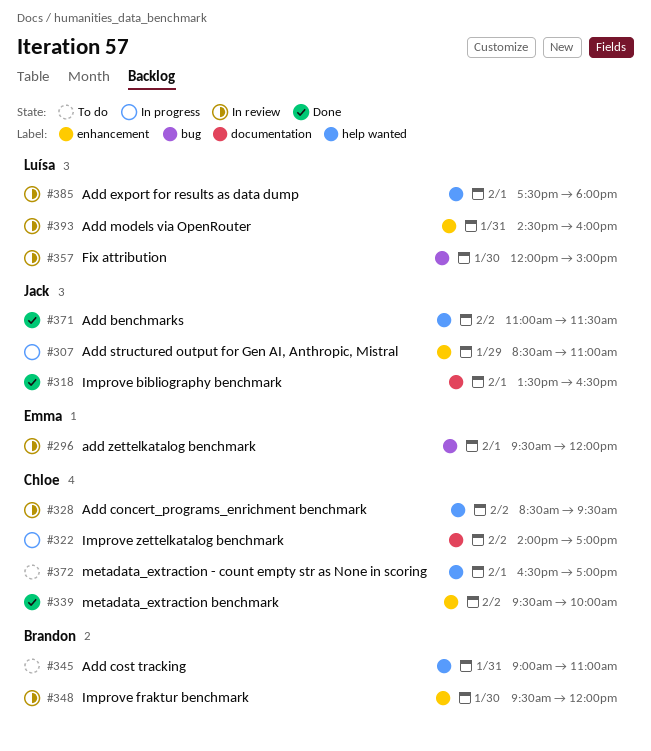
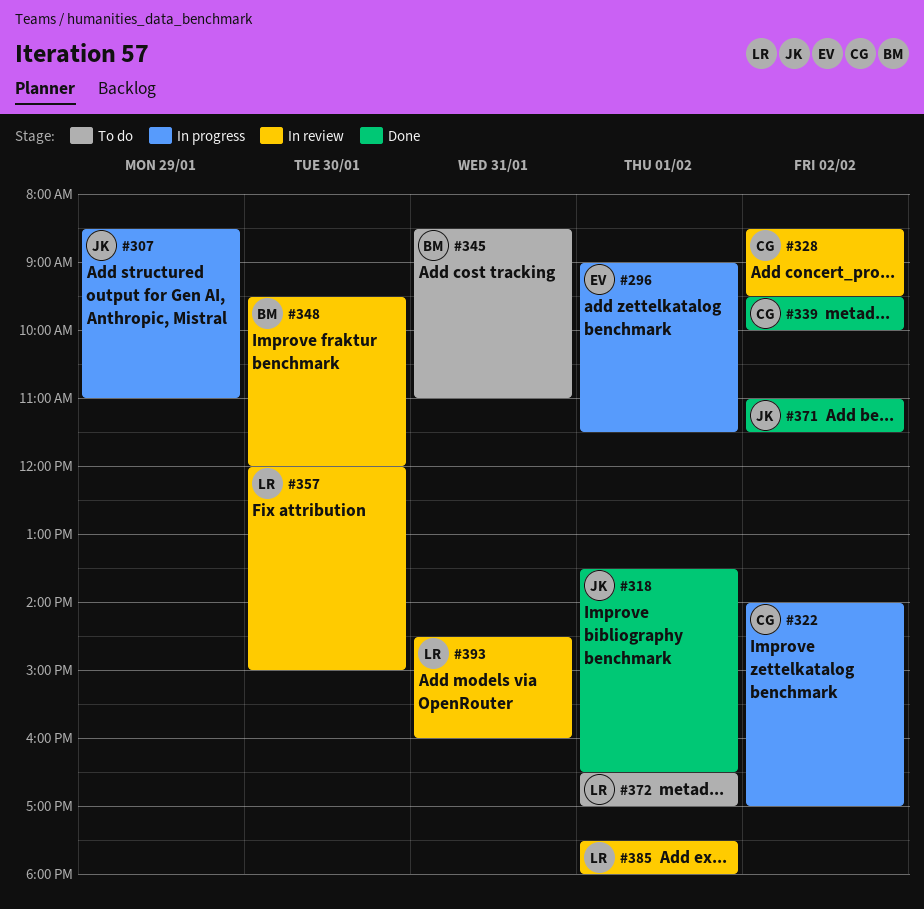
#296, status: In review -> In progress
#296, begins: 09:30 -> 09:00
#296, ends: 12:00 -> 11:30
#345, begins: 09:00 -> 08:30
#372, owner: Chloe -> Luísa

